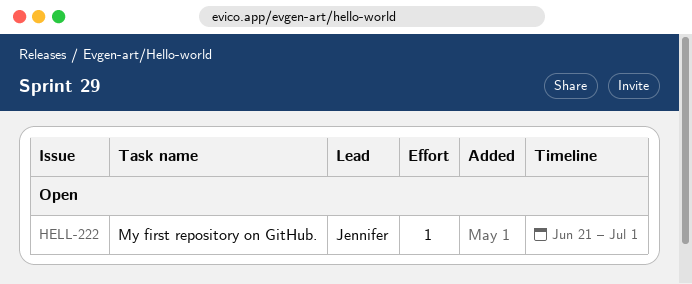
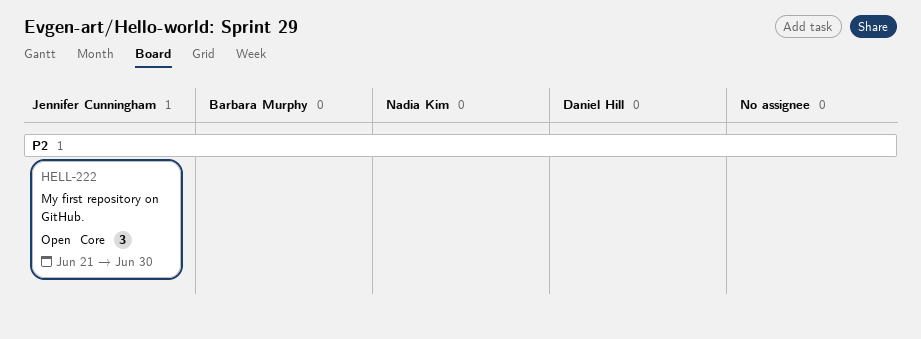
HELL-222, estimate: 1 -> 3
HELL-222, due: Jul 1 -> Jun 30

